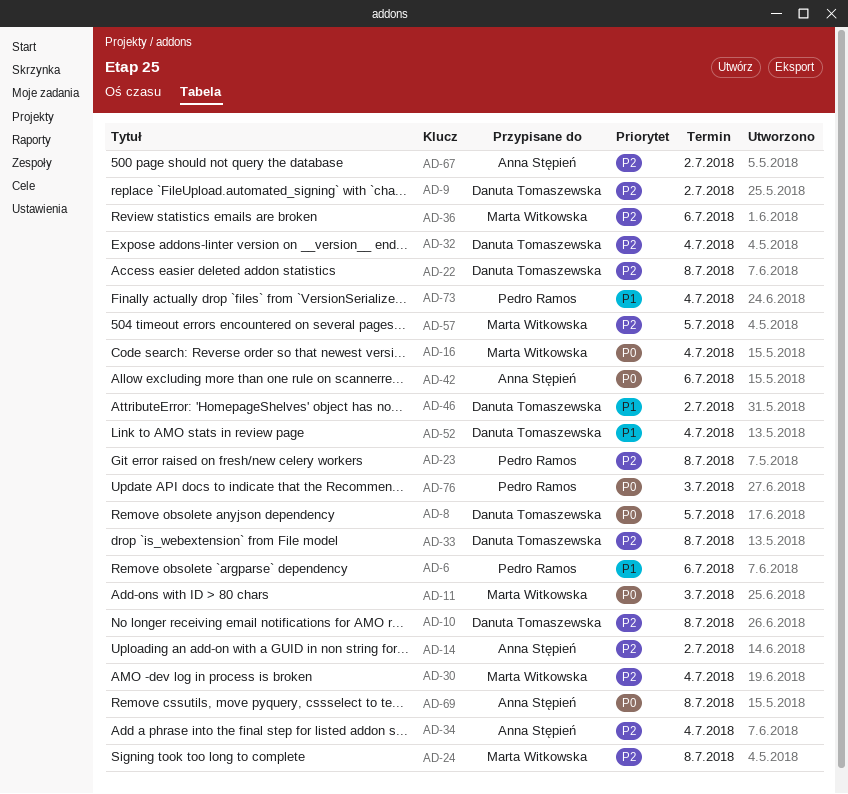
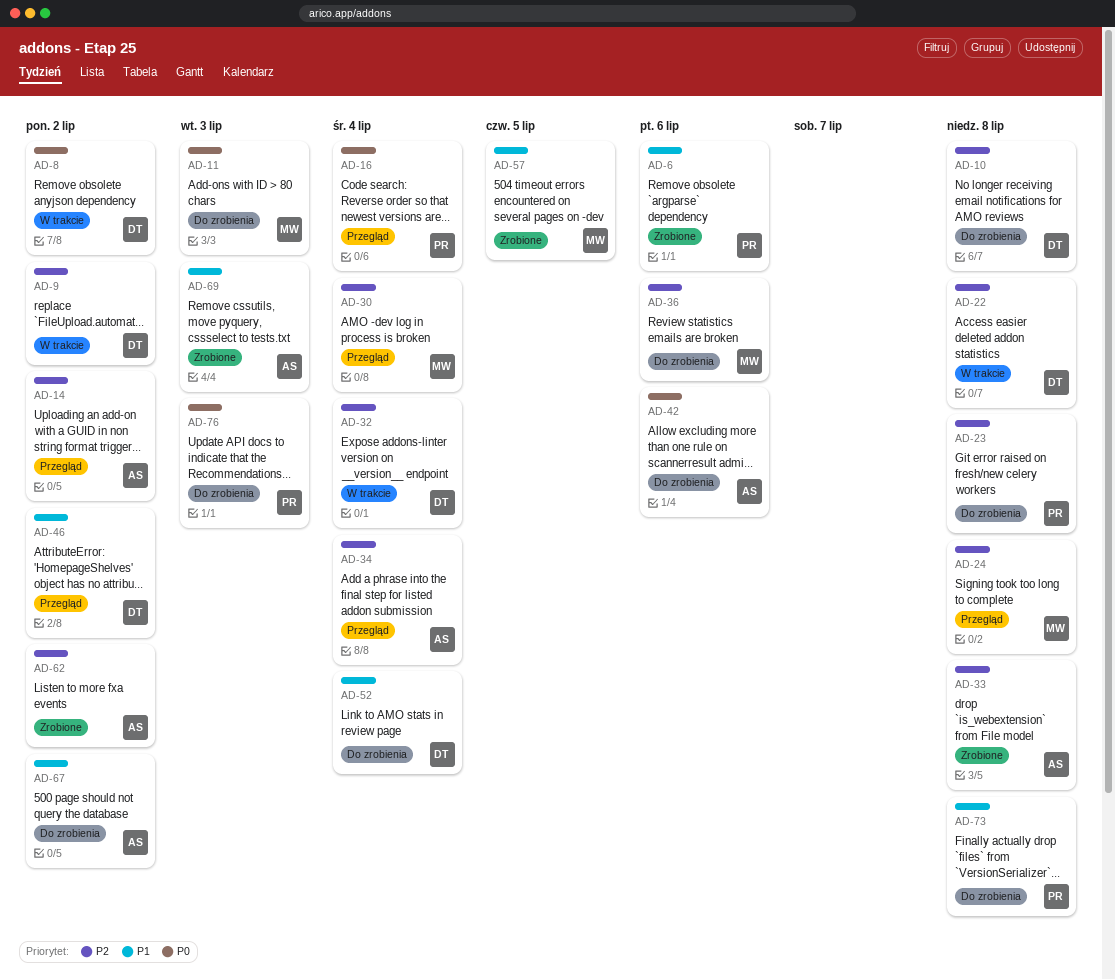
AD-8, due: Jul 5 -> Jul 2
AD-16, owner: Marta Witkowska -> Pedro Ramos
AD-33, owner: Danuta Tomaszewska -> Anna Stępień
AD-57, priority: P2 -> P1
AD-62: none -> present
AD-67, priority: P2 -> P1
AD-69, priority: P0 -> P1
AD-69, due: Jul 8 -> Jul 3
AD-73, due: Jul 4 -> Jul 8

